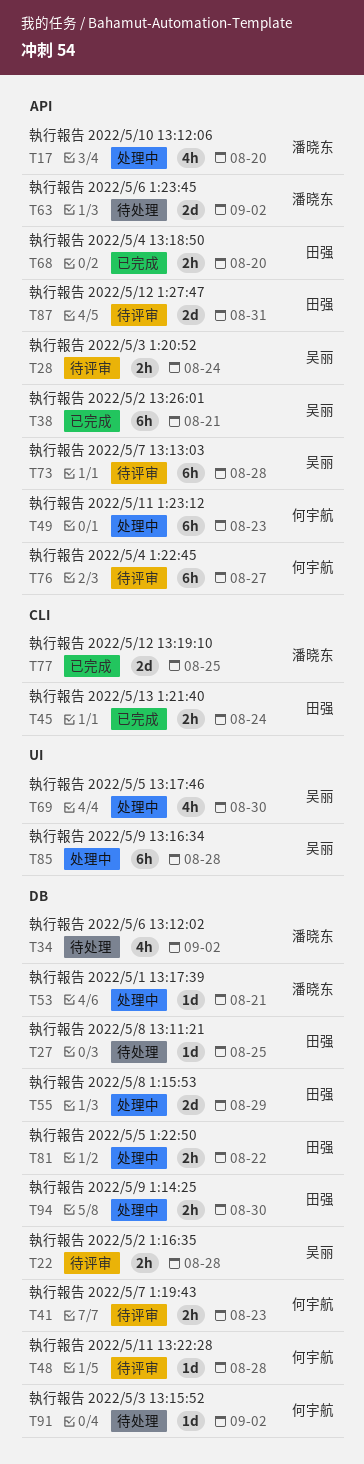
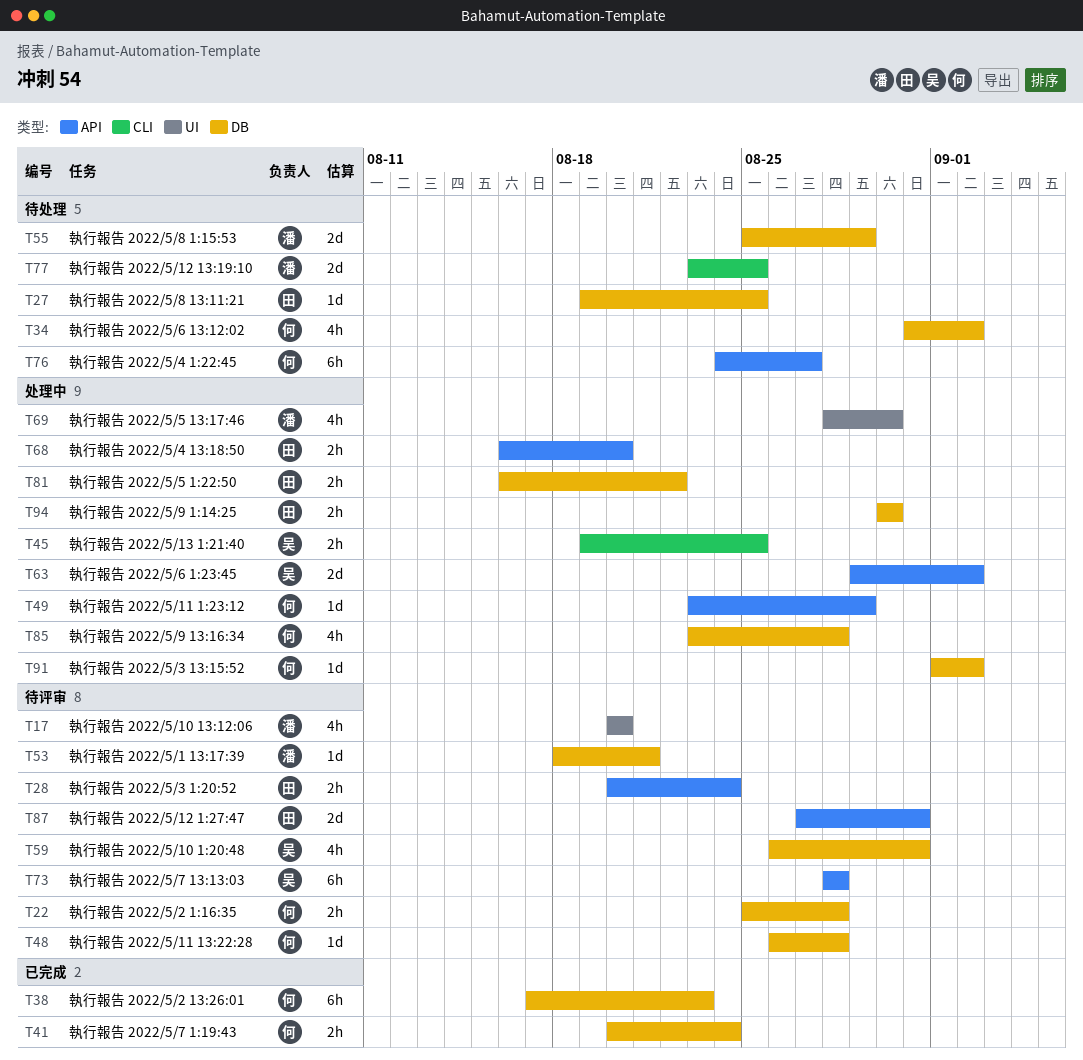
T17, status: 处理中 -> 待评审
T17, label: API -> UI
T22, owner: 吴丽 -> 何宇航
T28, owner: 吴丽 -> 田强
T34, owner: 潘晓东 -> 何宇航
T38, owner: 吴丽 -> 何宇航
T38, label: API -> DB
T38, due: Aug 21 -> Aug 23
T41, status: 待评审 -> 已完成
T41, due: Aug 23 -> Aug 24
T45, status: 已完成 -> 处理中
T45, owner: 田强 -> 吴丽
T45, due: Aug 24 -> Aug 25
T49, estimate: 6h -> 1d
T49, due: Aug 23 -> Aug 29
T53, status: 处理中 -> 待评审
T55, status: 处理中 -> 待处理
T55, owner: 田强 -> 潘晓东
T59: none -> present
T63, status: 待处理 -> 处理中
T63, owner: 潘晓东 -> 吴丽
T68, status: 已完成 -> 处理中
T69, owner: 吴丽 -> 潘晓东
T76, status: 待评审 -> 待处理
T77, status: 已完成 -> 待处理
T85, owner: 吴丽 -> 何宇航
T85, label: UI -> DB
T85, estimate: 6h -> 4h
T91, status: 待处理 -> 处理中

